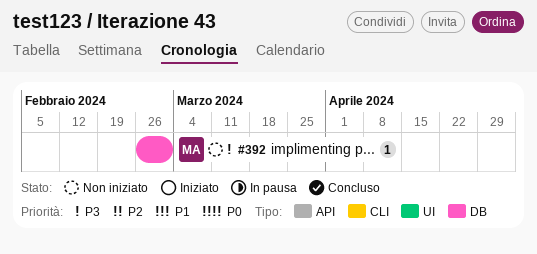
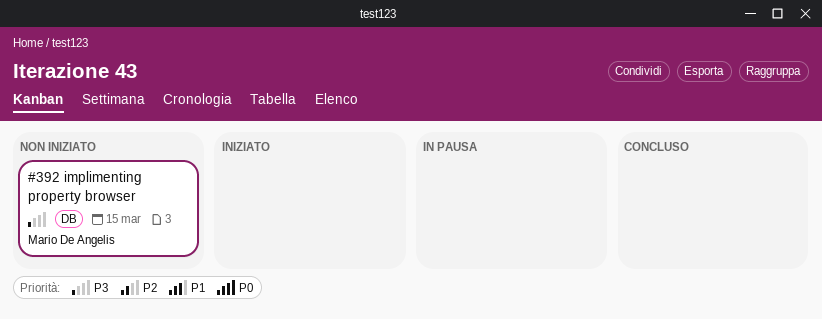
#392, due: Mar 1 -> Mar 15

